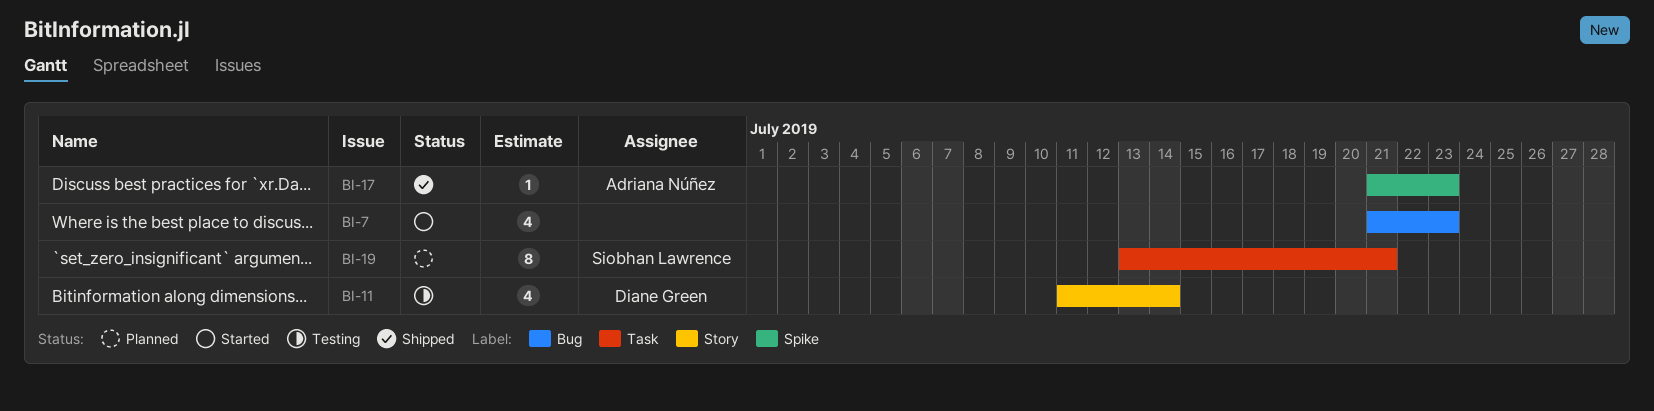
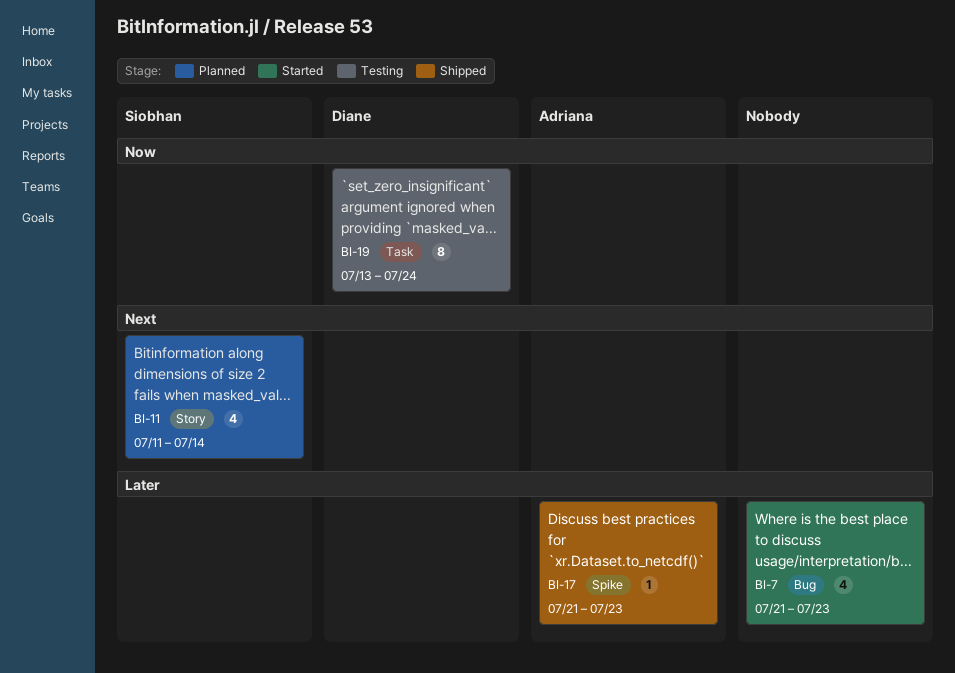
BI-11, status: Testing -> Planned
BI-11, owner: Diane Green -> Siobhan Lawrence
BI-19, status: Planned -> Testing
BI-19, owner: Siobhan Lawrence -> Diane Green
BI-19, due: Jul 21 -> Jul 24

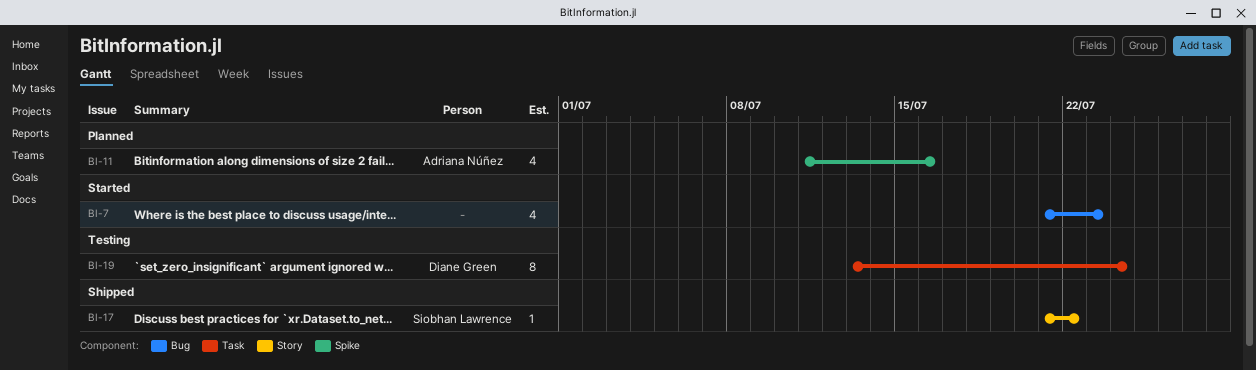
BI-11, owner: Siobhan Lawrence -> Adriana Núñez
BI-11, label: Story -> Spike
BI-11, due: Jul 14 -> Jul 16
BI-17, owner: Adriana Núñez -> Siobhan Lawrence
BI-17, label: Spike -> Story
BI-17, due: Jul 23 -> Jul 22

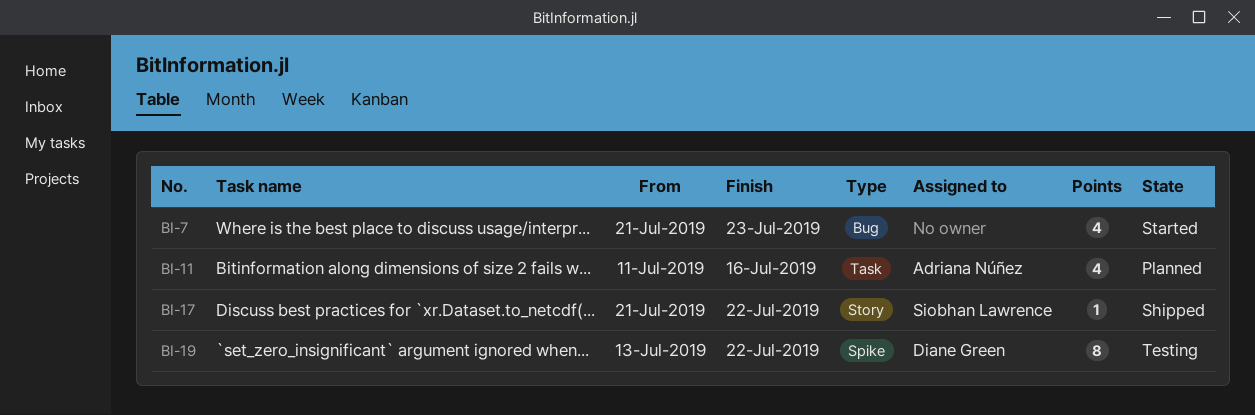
BI-11, label: Spike -> Task
BI-19, label: Task -> Spike
BI-19, due: Jul 24 -> Jul 22

